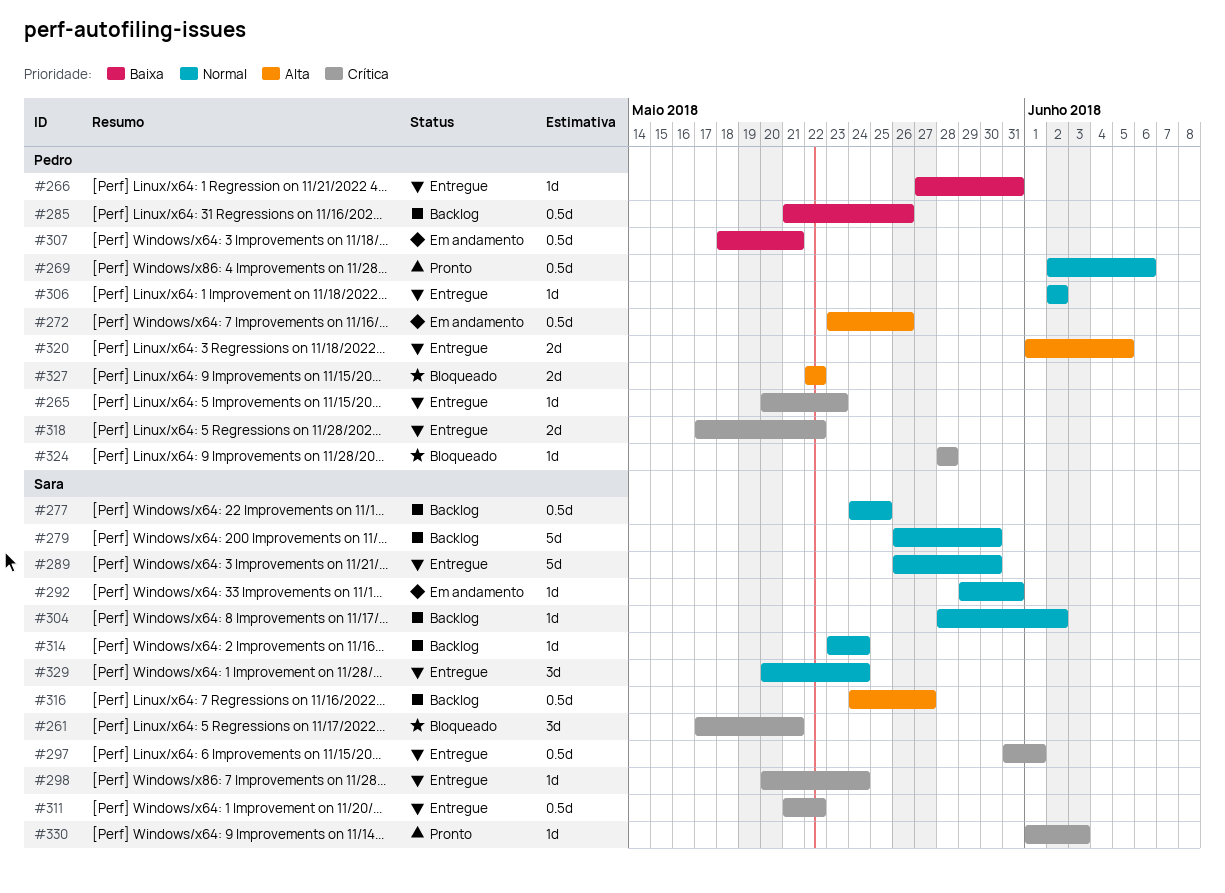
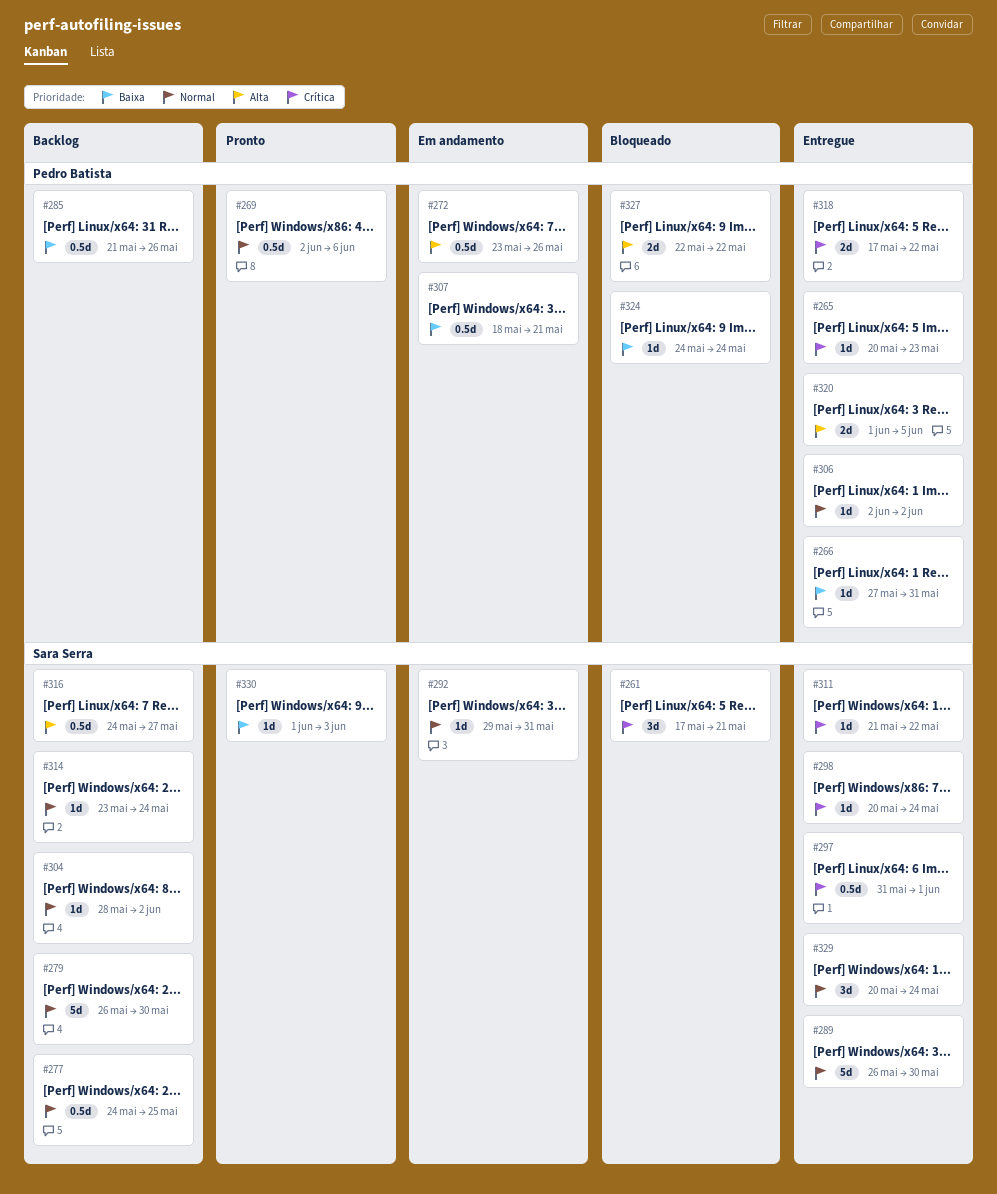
#311, estimate: 0.5d -> 1d
#324, priority: Crítica -> Baixa
#324, start: May 28 -> May 24
#324, due: May 28 -> May 24
#330, priority: Crítica -> Baixa

